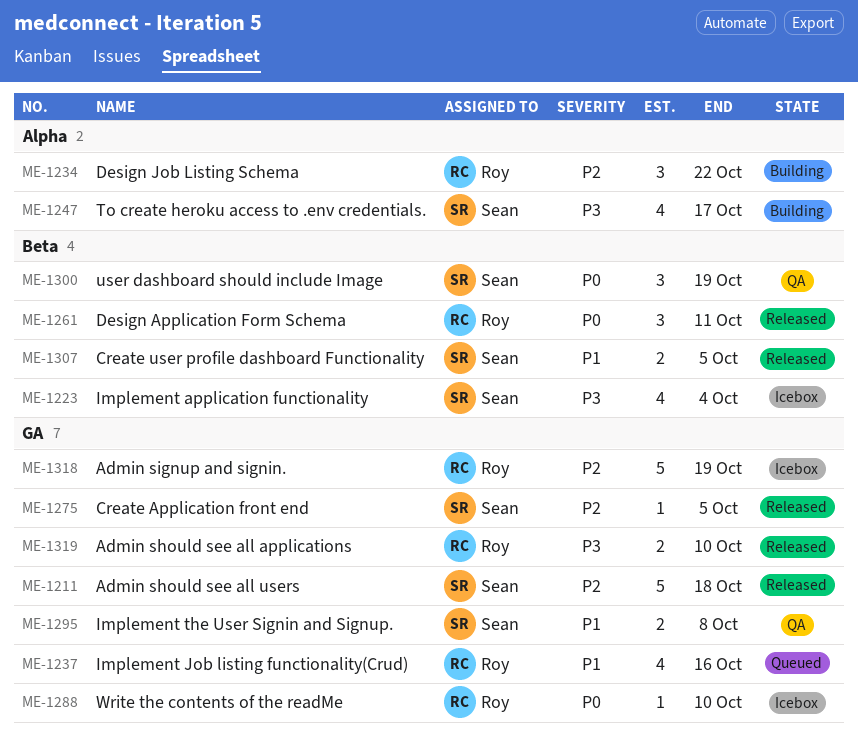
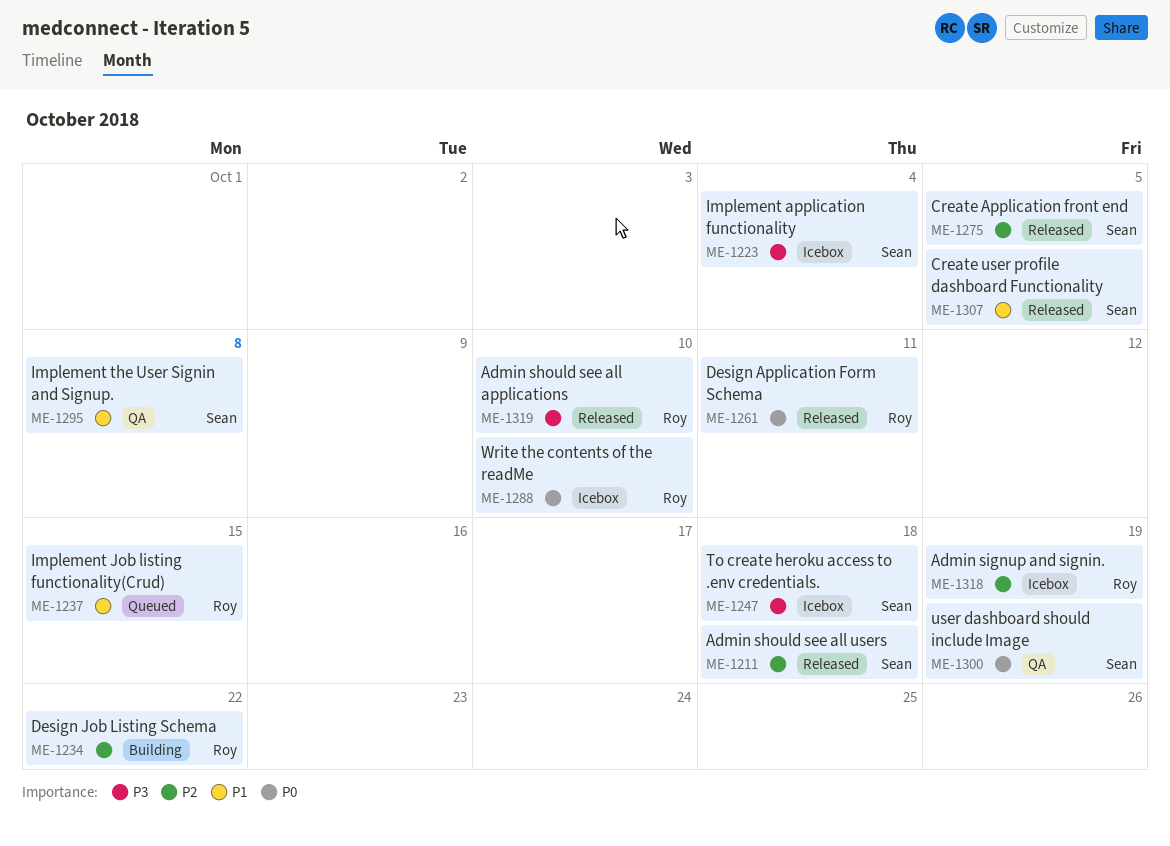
ME-1237, due: Oct 16 -> Oct 15
ME-1247, status: Building -> Icebox
ME-1247, due: Oct 17 -> Oct 18

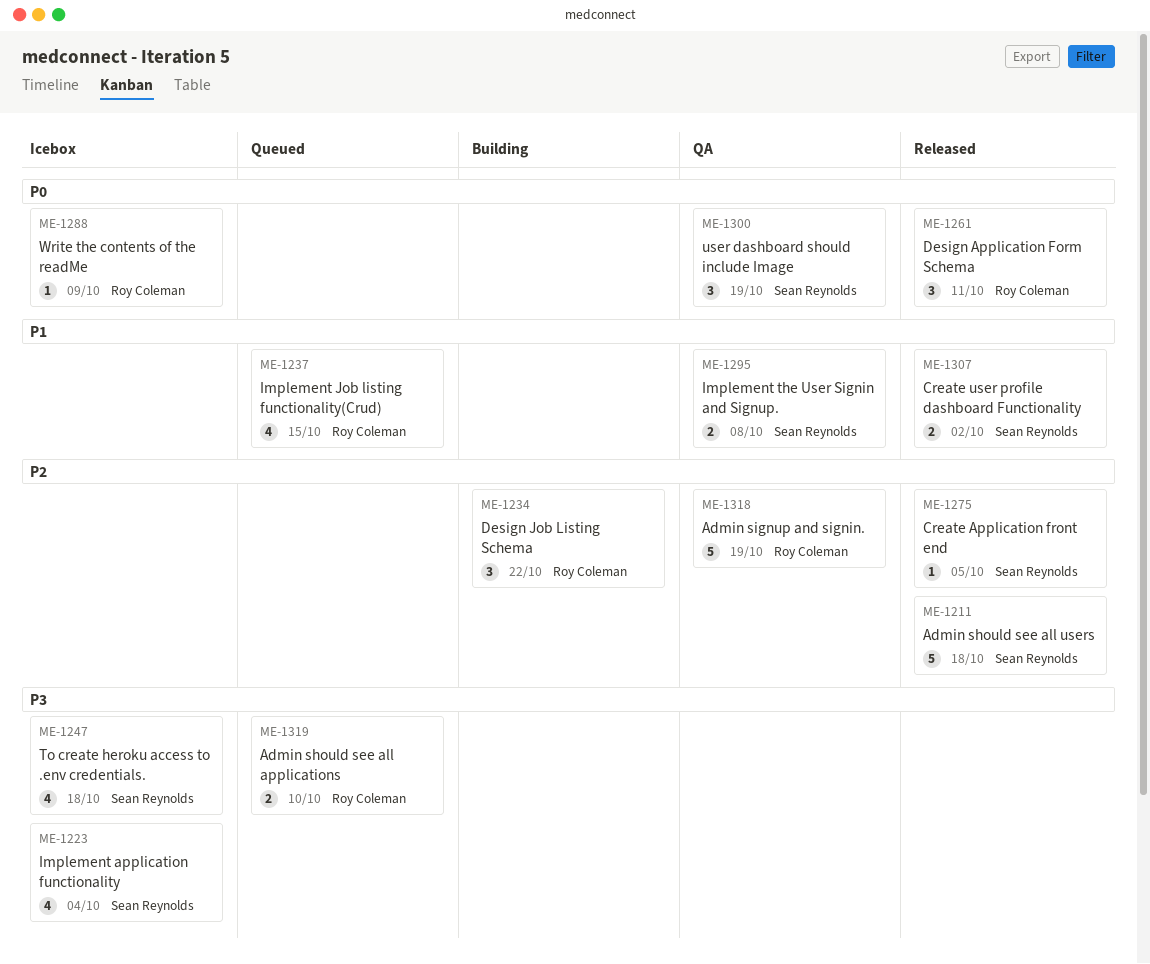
ME-1288, due: Oct 10 -> Oct 9
ME-1307, due: Oct 5 -> Oct 2
ME-1318, status: Icebox -> QA
ME-1319, status: Released -> Queued

